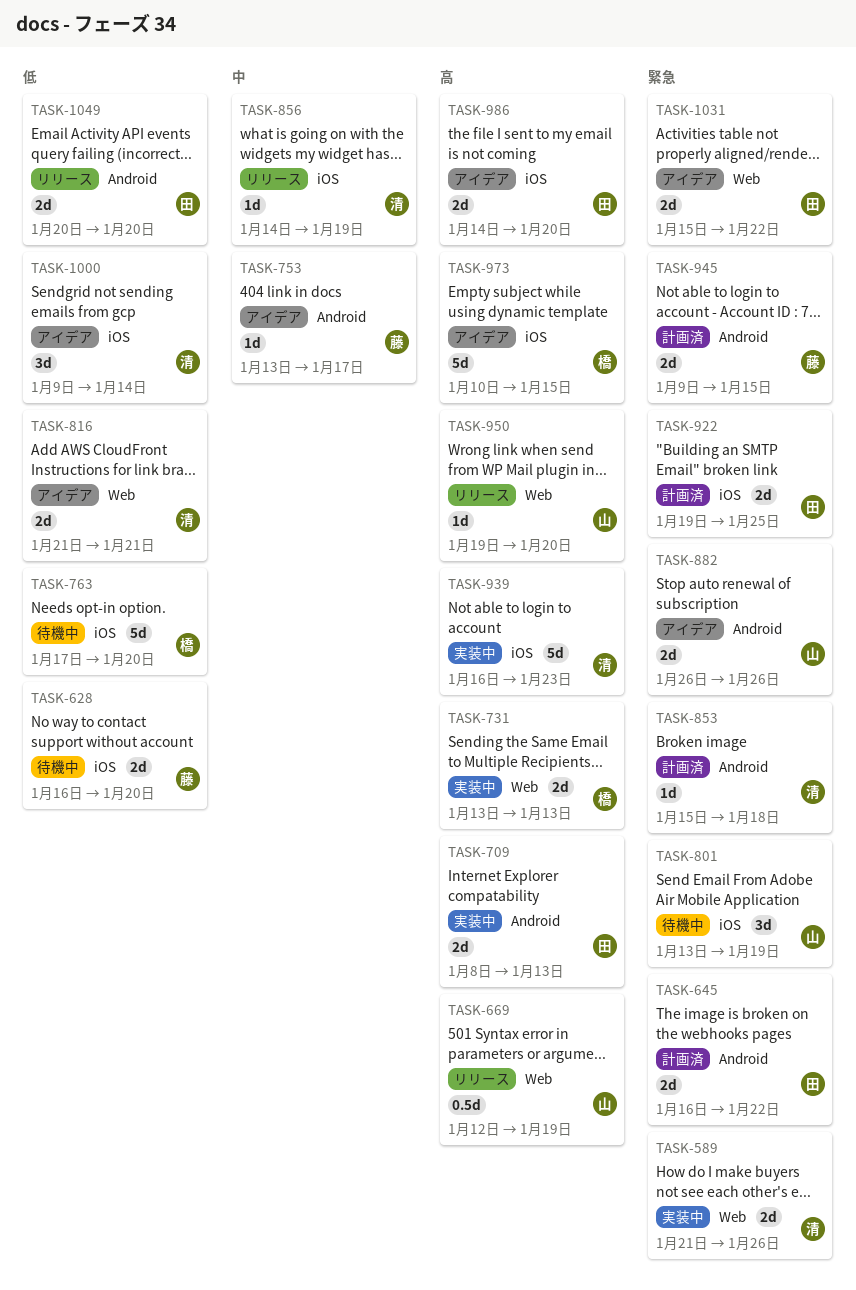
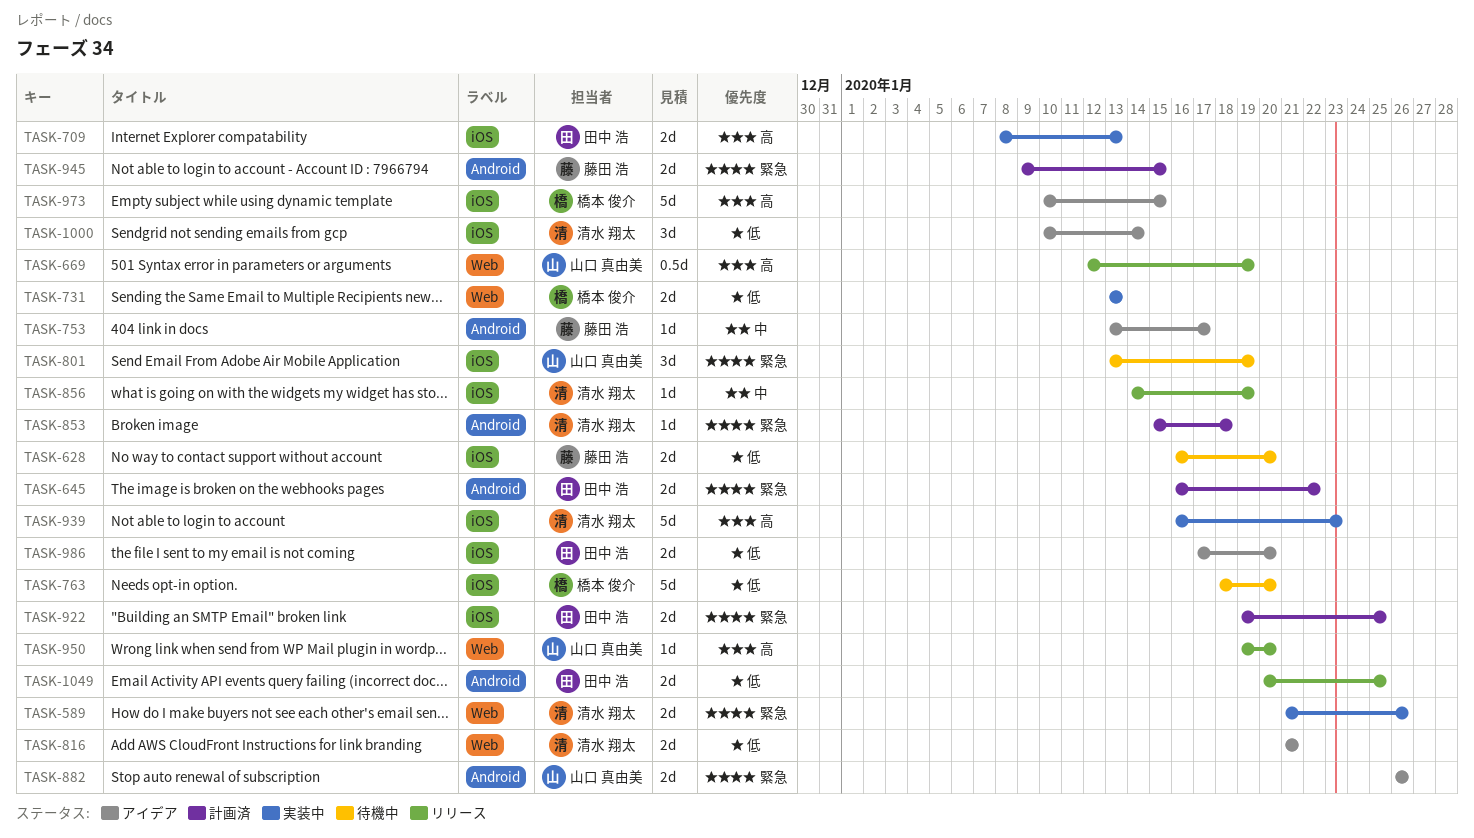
TASK-709, label: Android -> iOS
TASK-731, priority: 高 -> 低
TASK-763, start: Jan 17 -> Jan 18
TASK-986, priority: 高 -> 低
TASK-986, start: Jan 14 -> Jan 17
TASK-1000, start: Jan 9 -> Jan 10
TASK-1031: present -> none
TASK-1049, due: Jan 20 -> Jan 25

